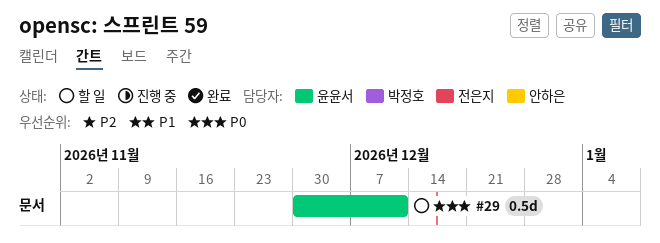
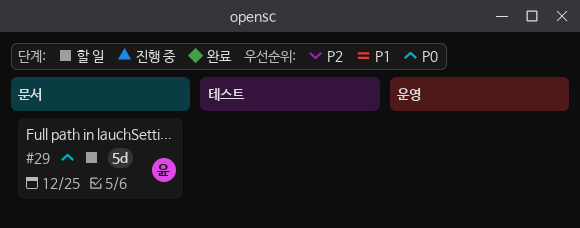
#29, estimate: 0.5d -> 5d
#29, due: Dec 11 -> Dec 25

